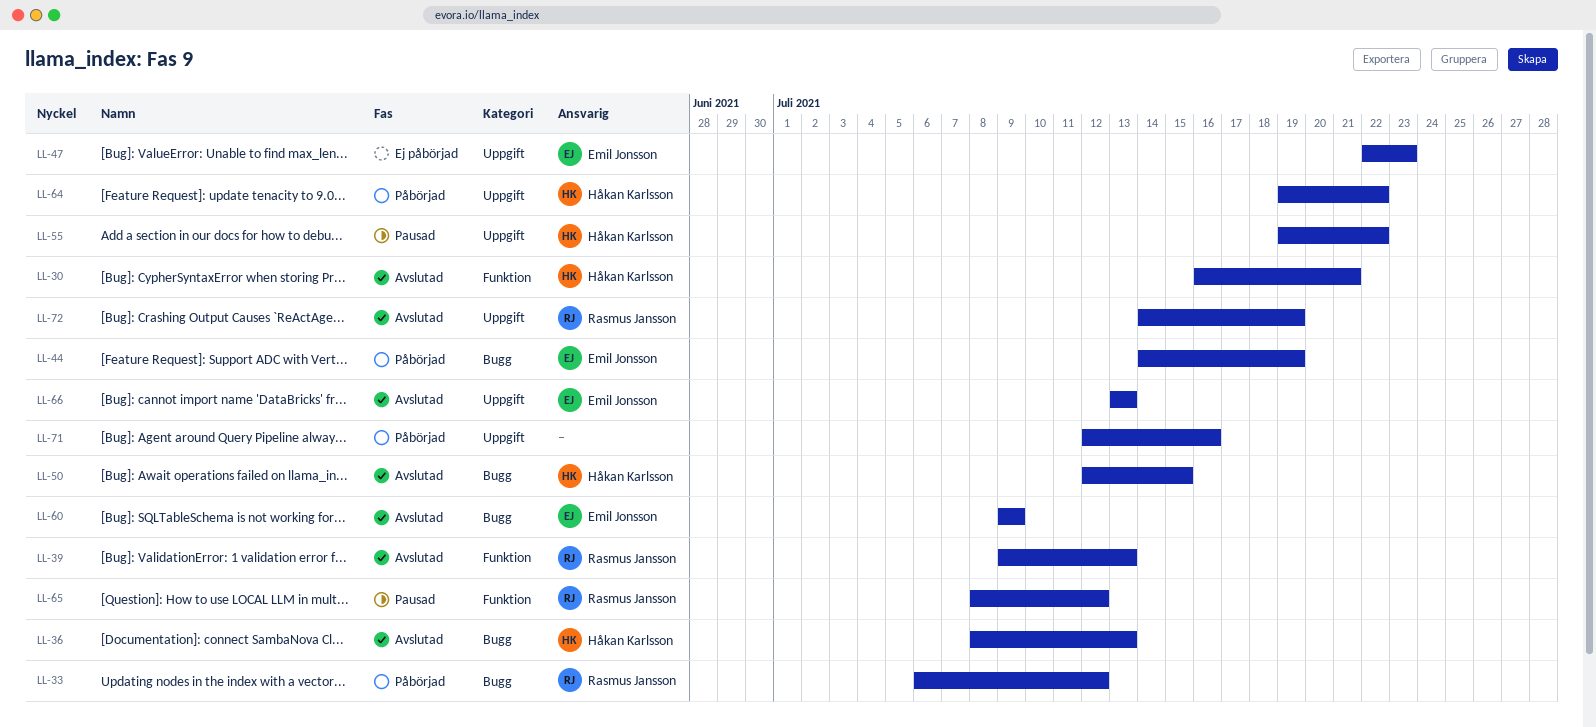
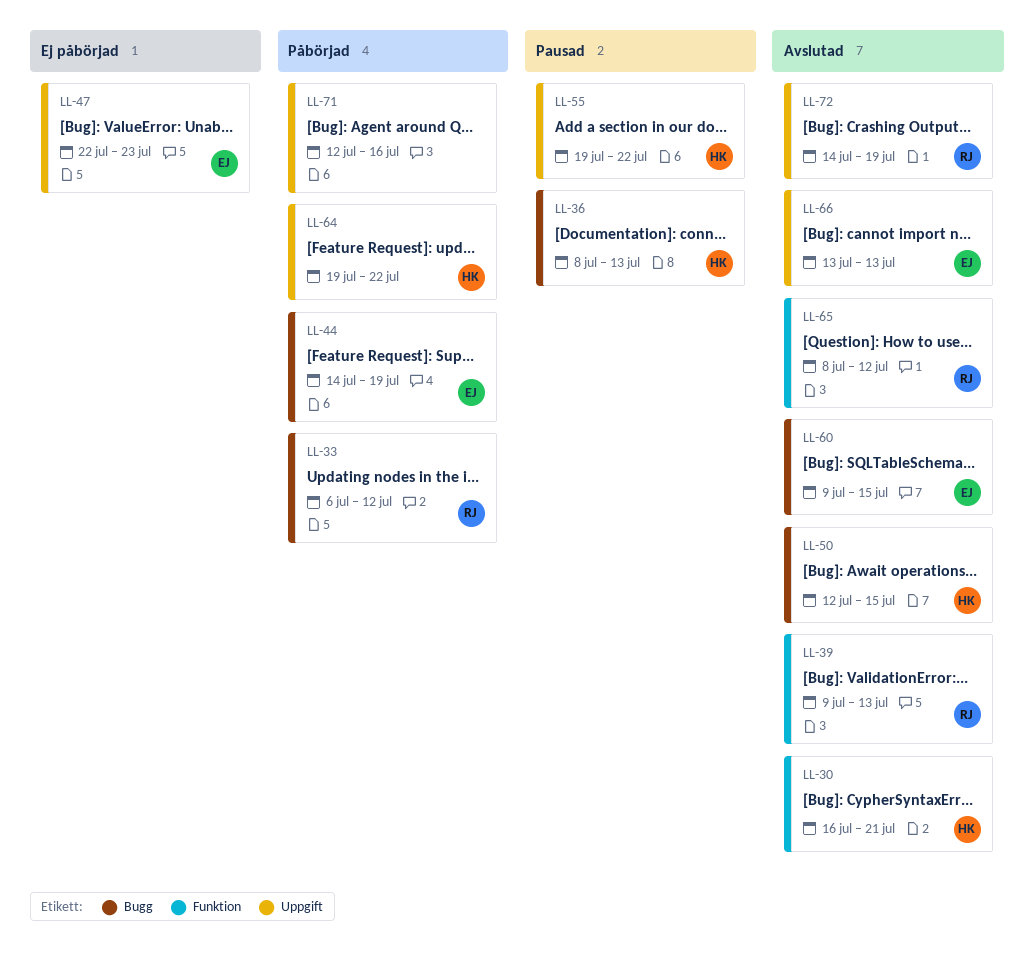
LL-36, status: Avslutad -> Pausad
LL-60, due: Jul 9 -> Jul 15
LL-65, status: Pausad -> Avslutad

